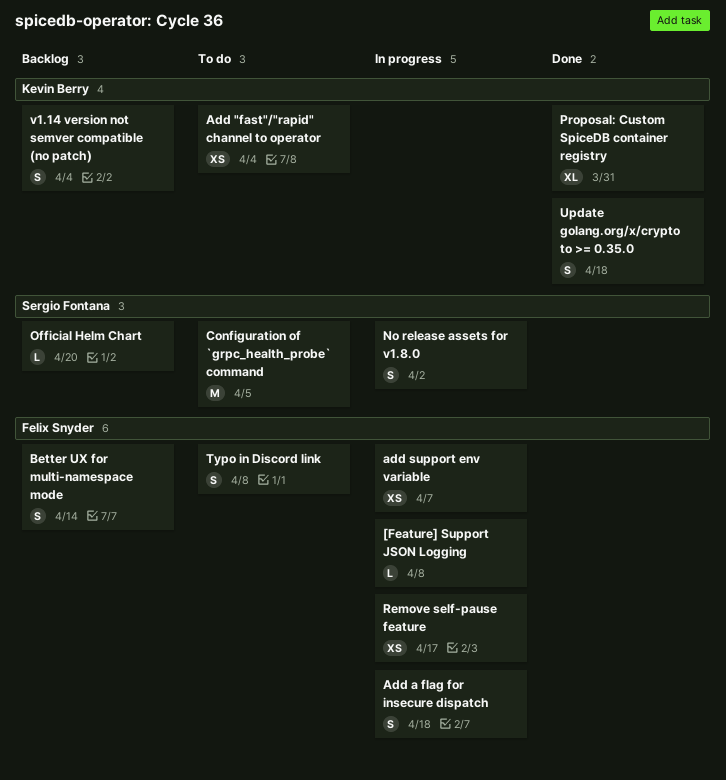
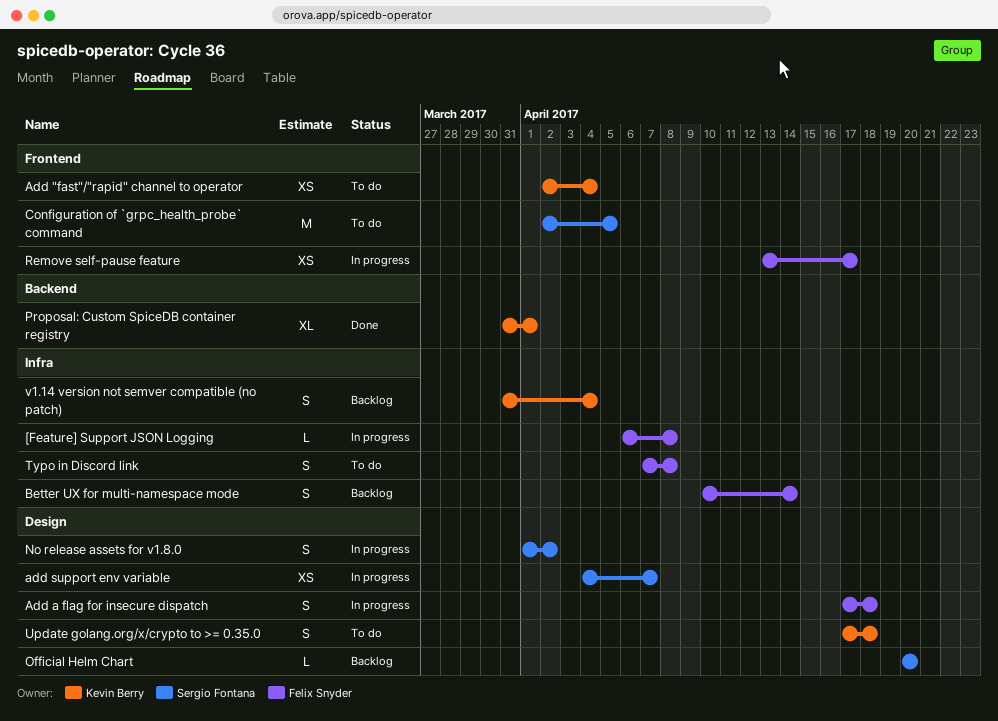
add support env variable, owner: Felix Snyder -> Sergio Fontana
Proposal: Custom SpiceDB container registry, due: Mar 31 -> Apr 1
Update golang.org/x/crypto to >= 0.35.0, status: Done -> To do

